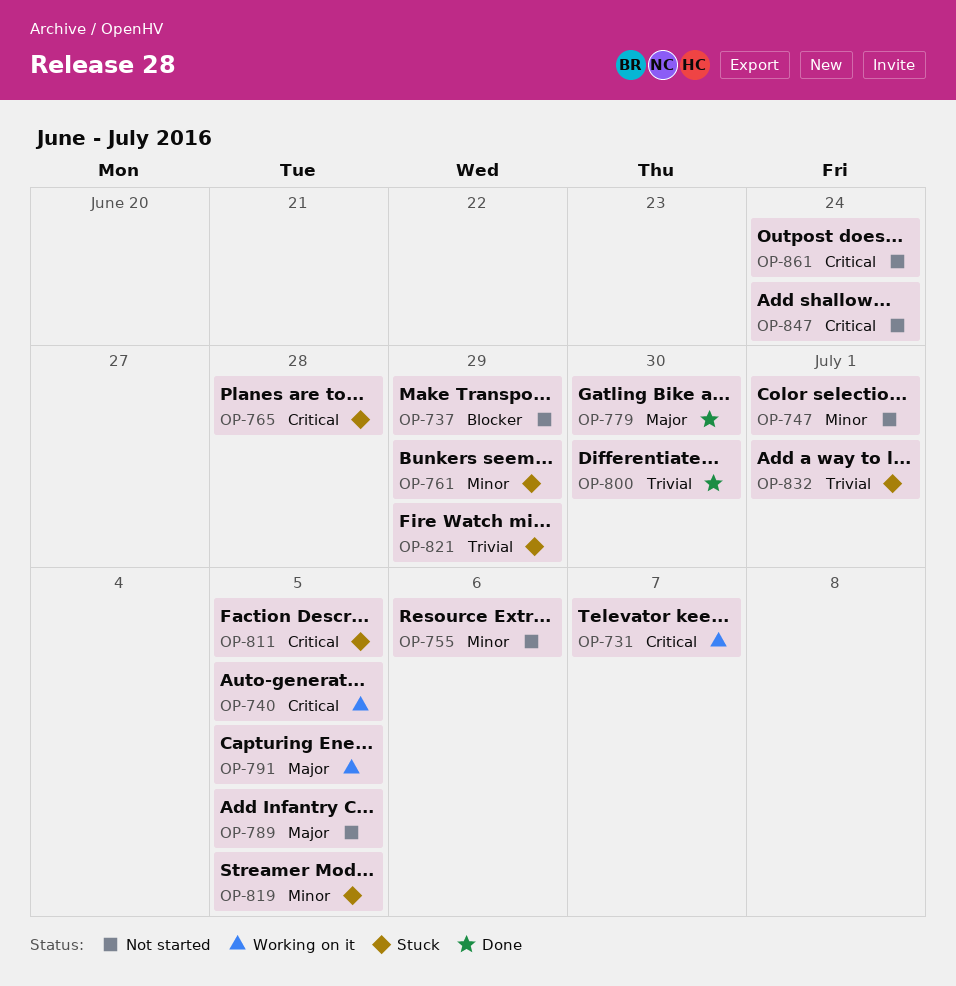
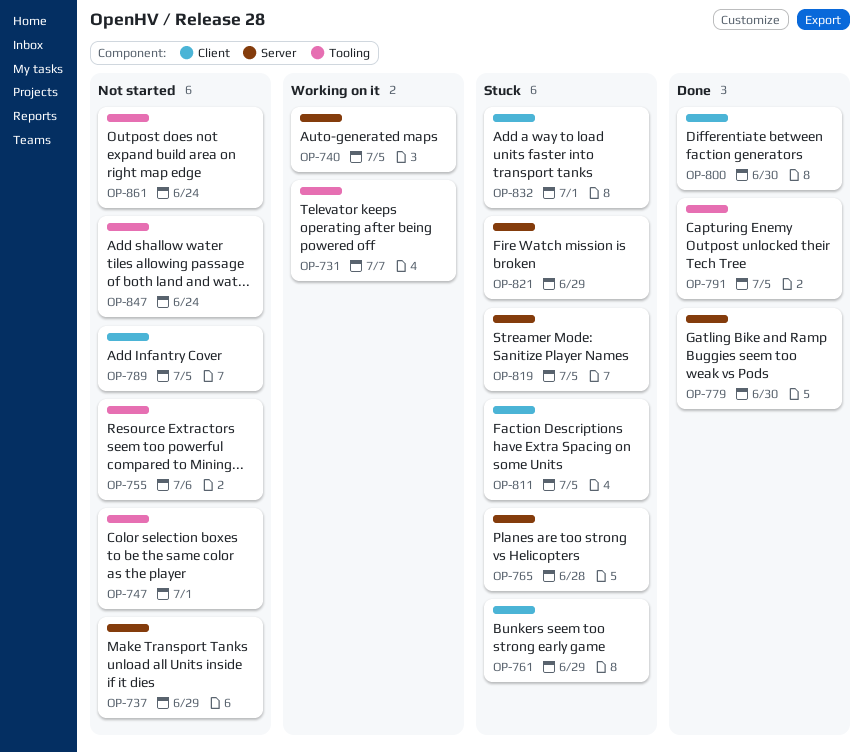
OP-791, status: Working on it -> Done

